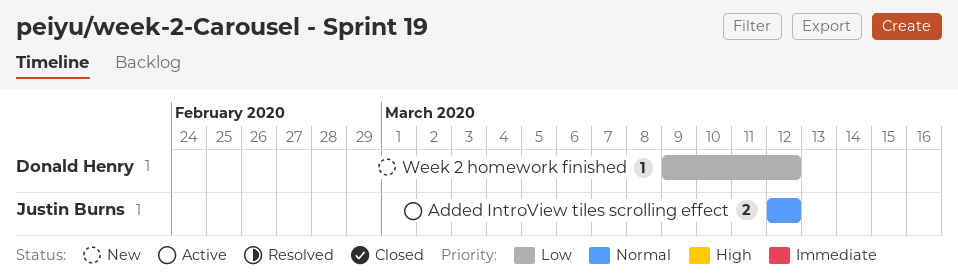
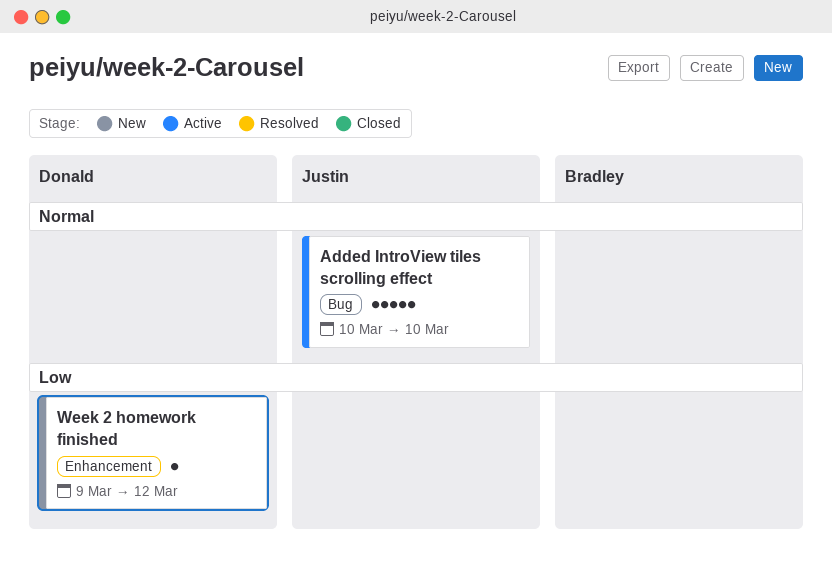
Added IntroView tiles scrolling effect, estimate: 2 -> 5
Added IntroView tiles scrolling effect, start: Mar 12 -> Mar 10
Added IntroView tiles scrolling effect, due: Mar 12 -> Mar 10

